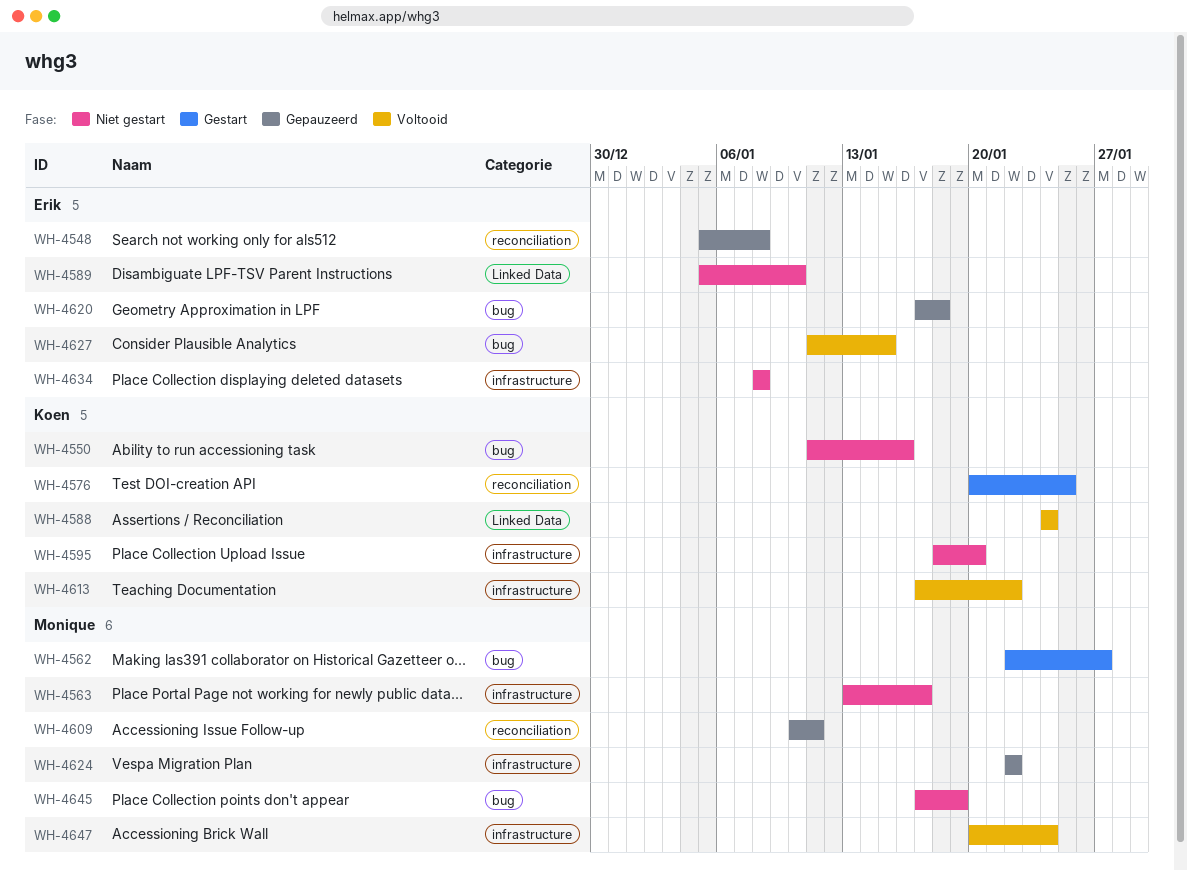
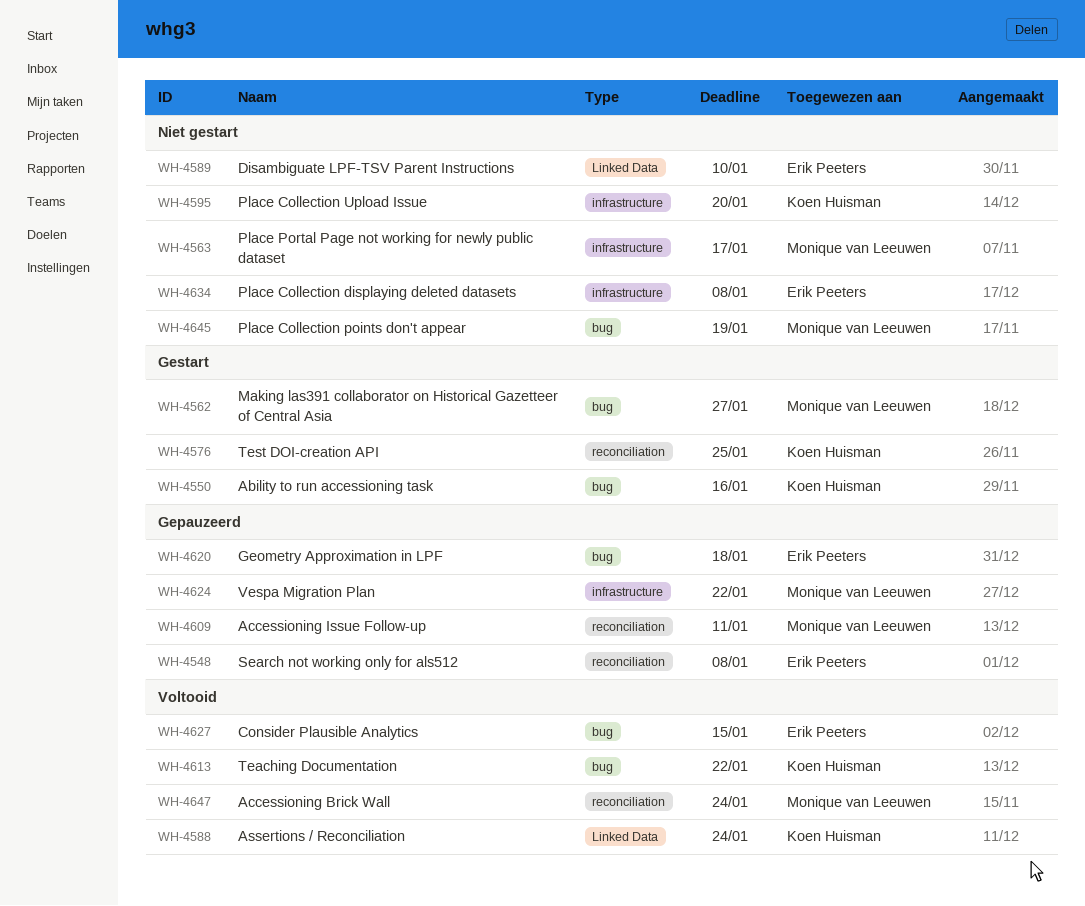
WH-4550, status: Niet gestart -> Gestart
WH-4613, label: infrastructure -> bug
WH-4647, label: infrastructure -> reconciliation

